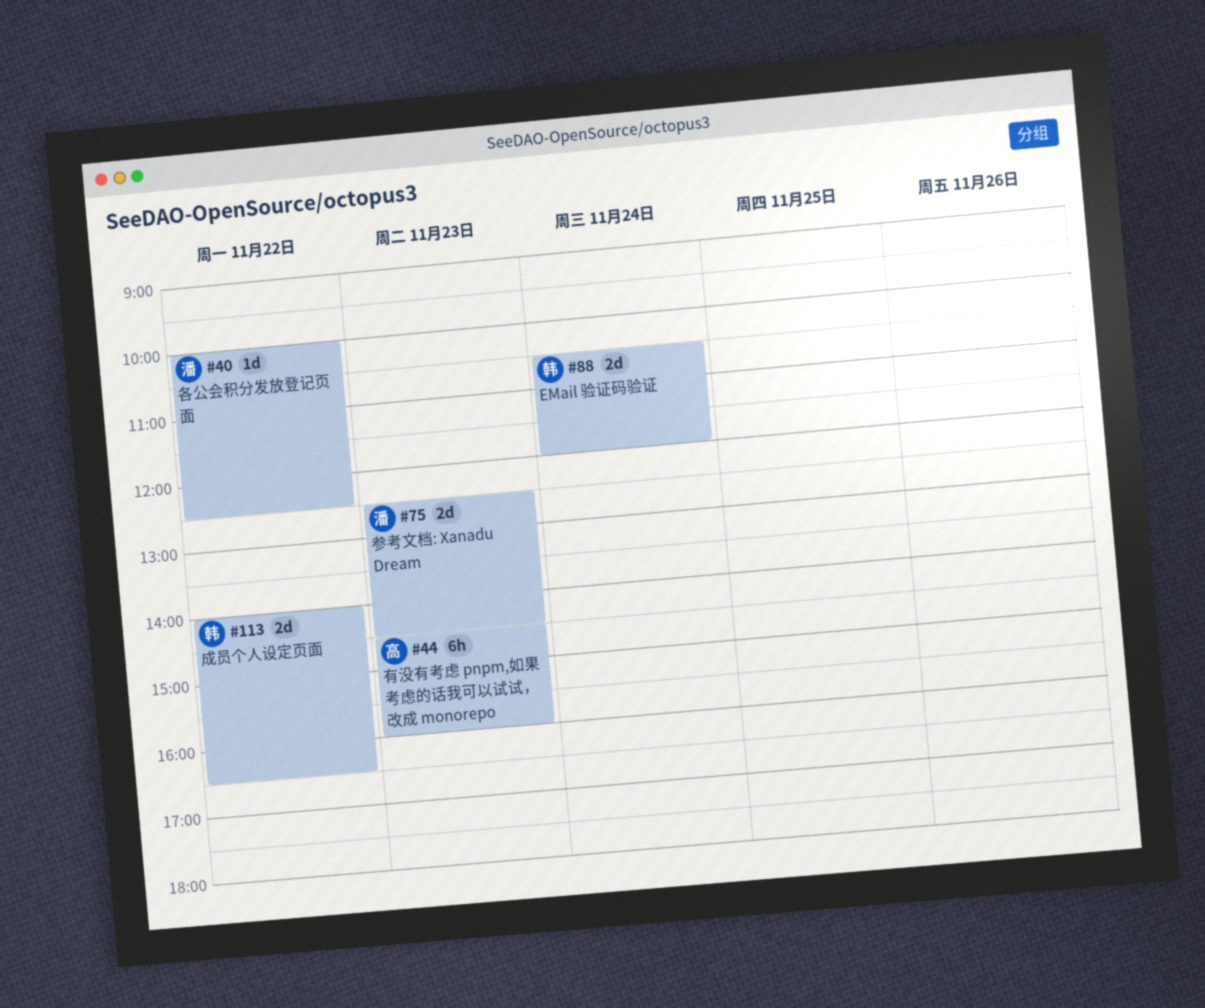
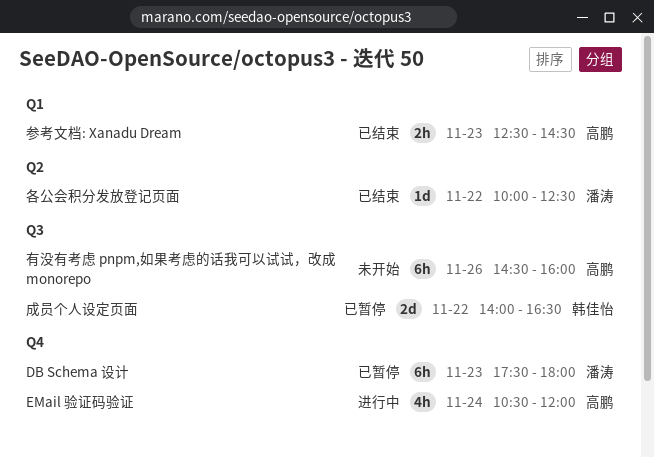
DB Schema 设计: none -> present
EMail 验证码验证, owner: 韩佳怡 -> 高鹏
EMail 验证码验证, estimate: 2d -> 4h
参考文档: Xanadu Dream, owner: 潘涛 -> 高鹏
参考文档: Xanadu Dream, estimate: 2d -> 2h
有没有考虑 pnpm,如果考虑的话我可以试试，改成 monorepo, day: Nov 23 -> Nov 26

